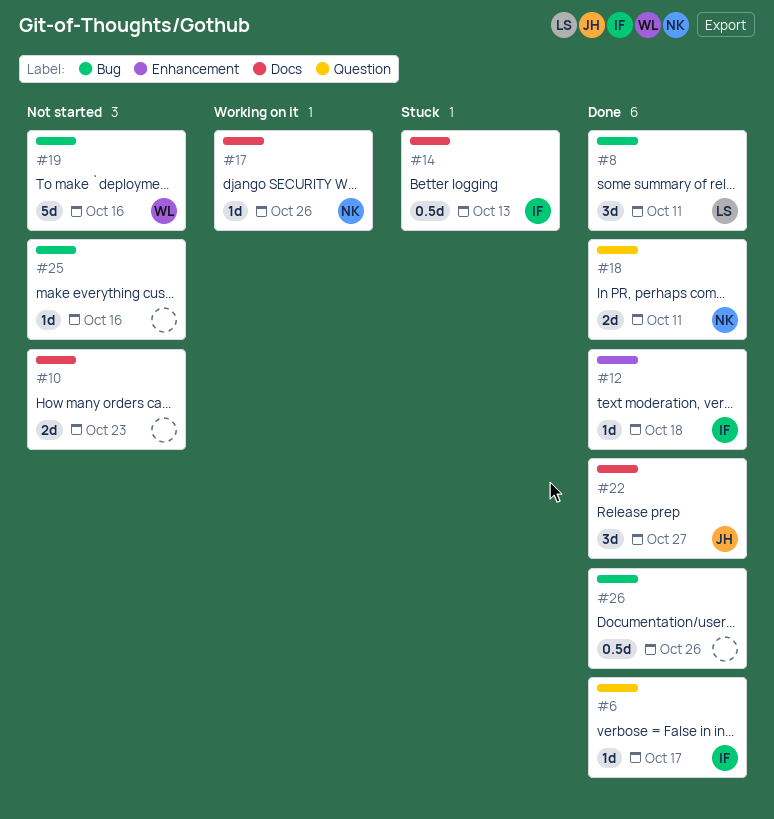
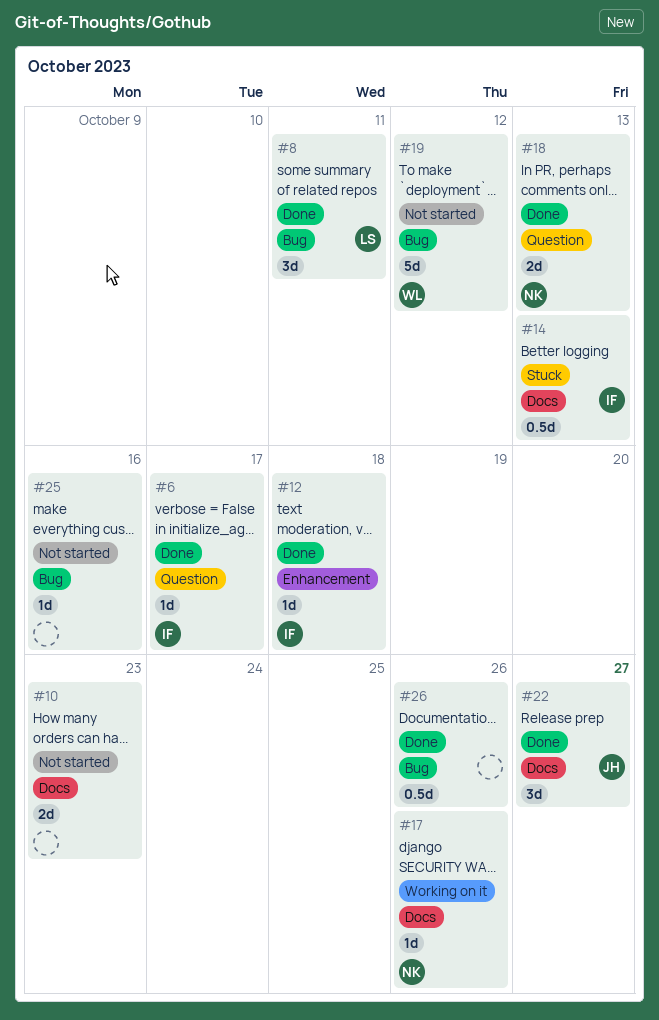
#18, due: Oct 11 -> Oct 13
#19, due: Oct 16 -> Oct 12

